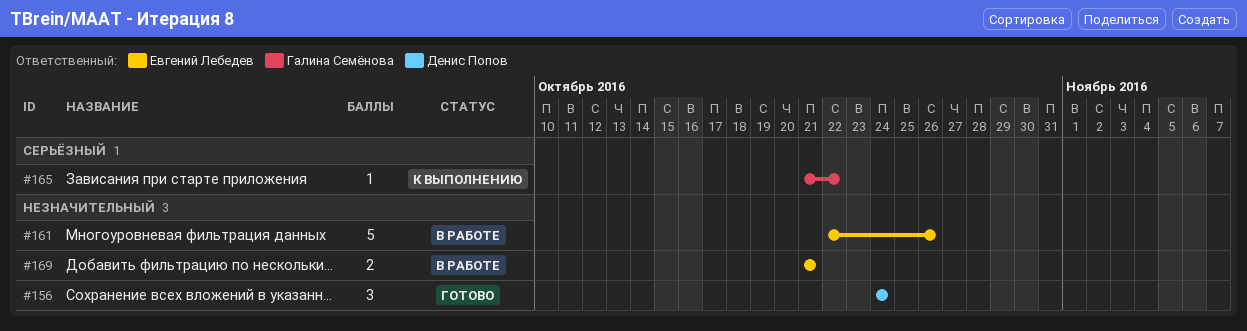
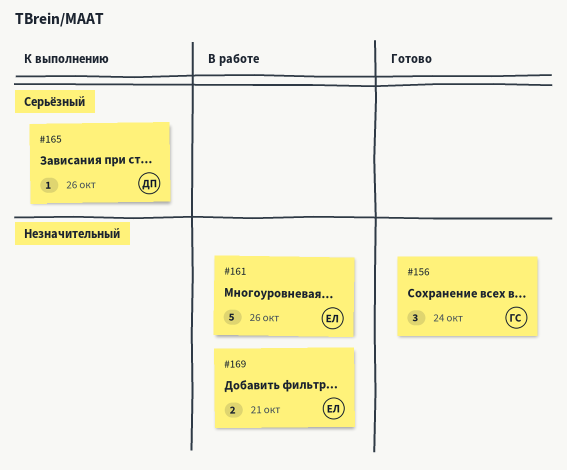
#156, owner: Денис Попов -> Галина Семёнова
#165, owner: Галина Семёнова -> Денис Попов
#165, due: Oct 22 -> Oct 26

